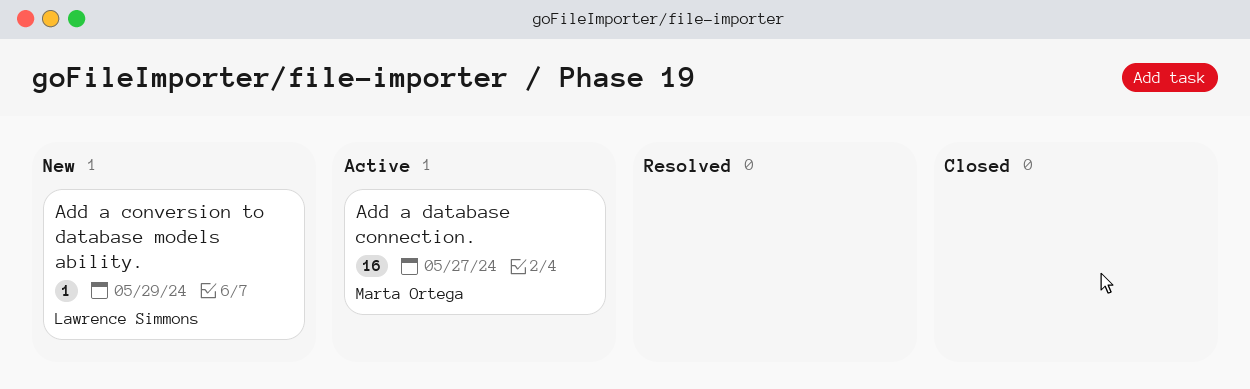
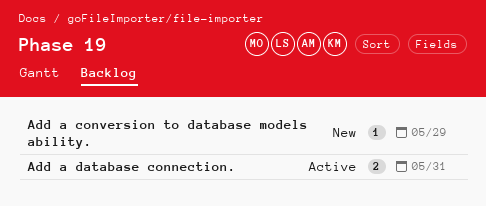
Add a database connection., estimate: 16 -> 2
Add a database connection., due: May 27 -> May 31

